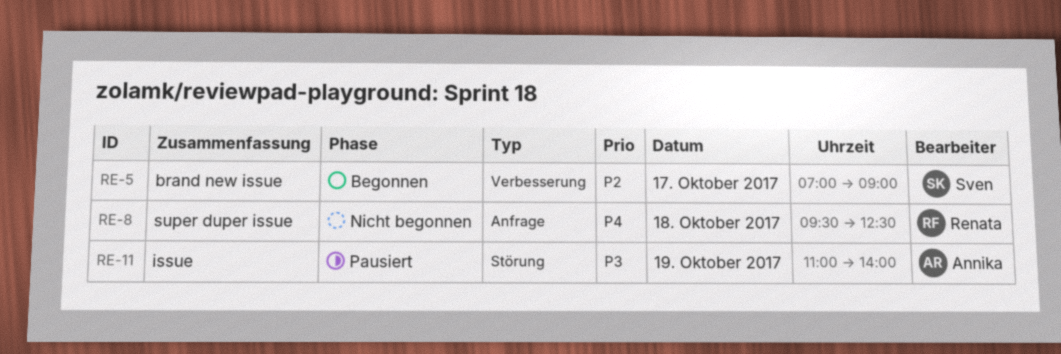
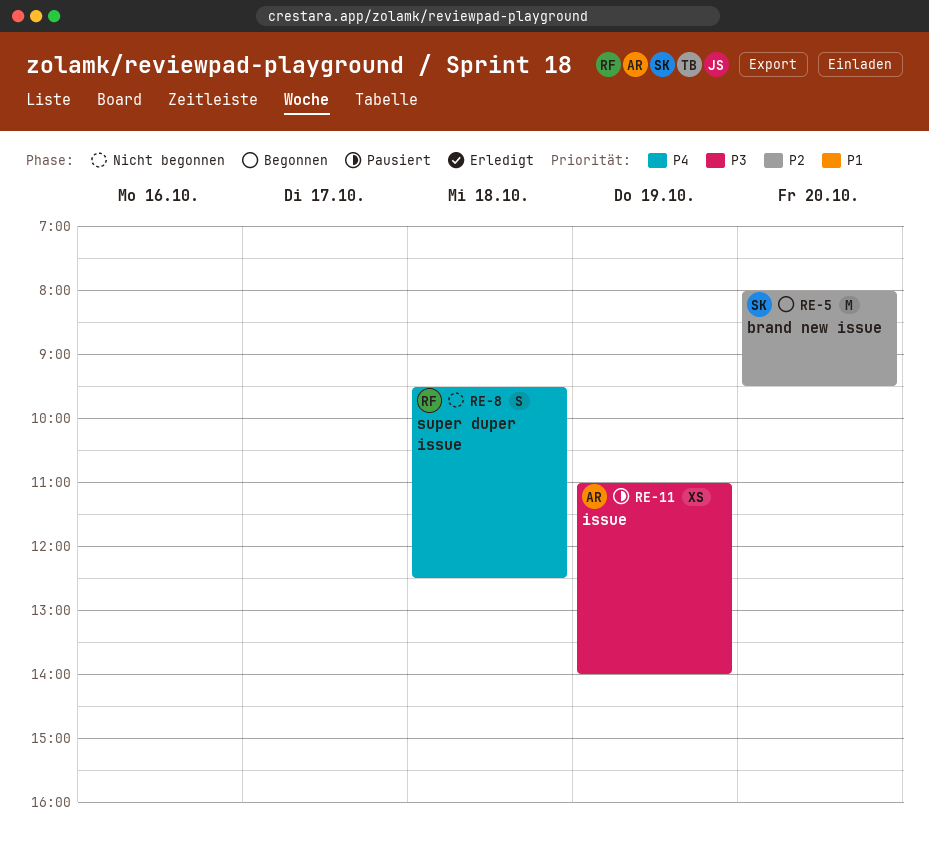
RE-5, day: Oct 17 -> Oct 20
RE-5, begins: 07:00 -> 08:00
RE-5, ends: 09:00 -> 09:30

